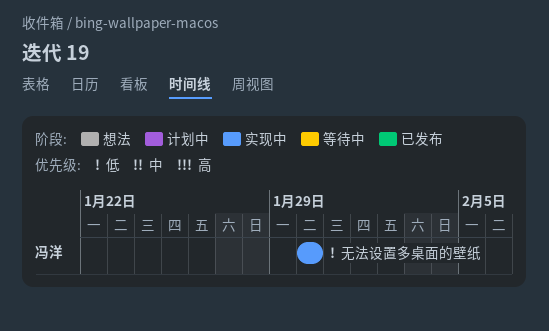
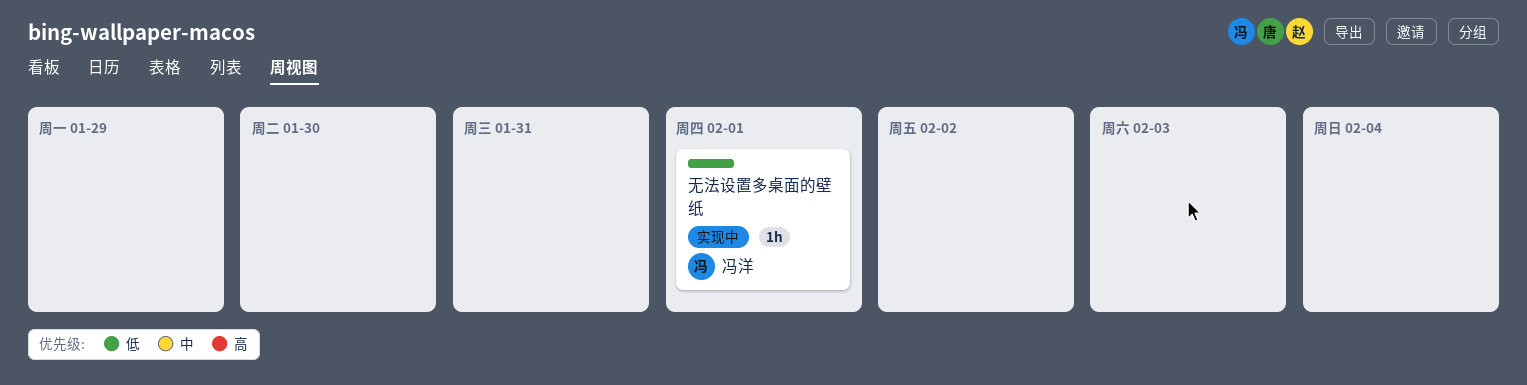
无法设置多桌面的壁纸, due: Jan 30 -> Feb 1

